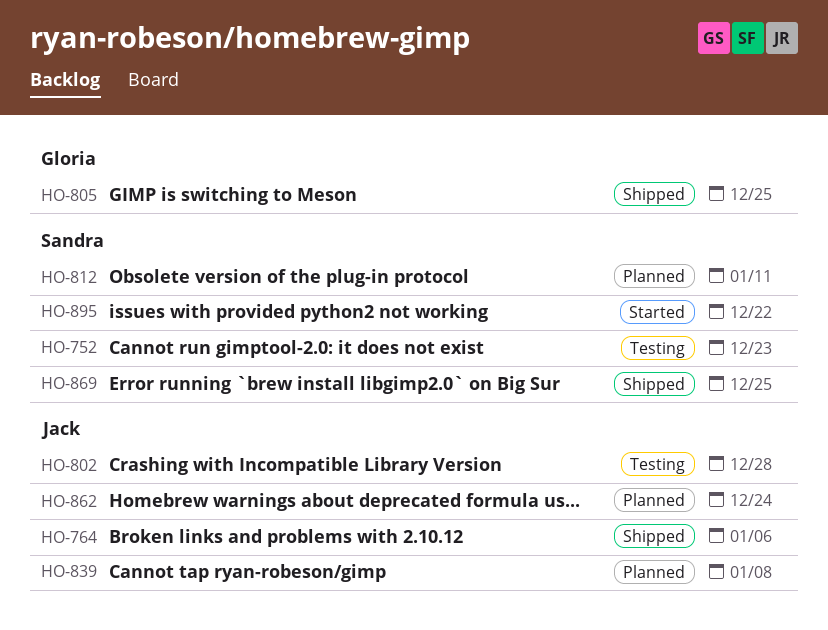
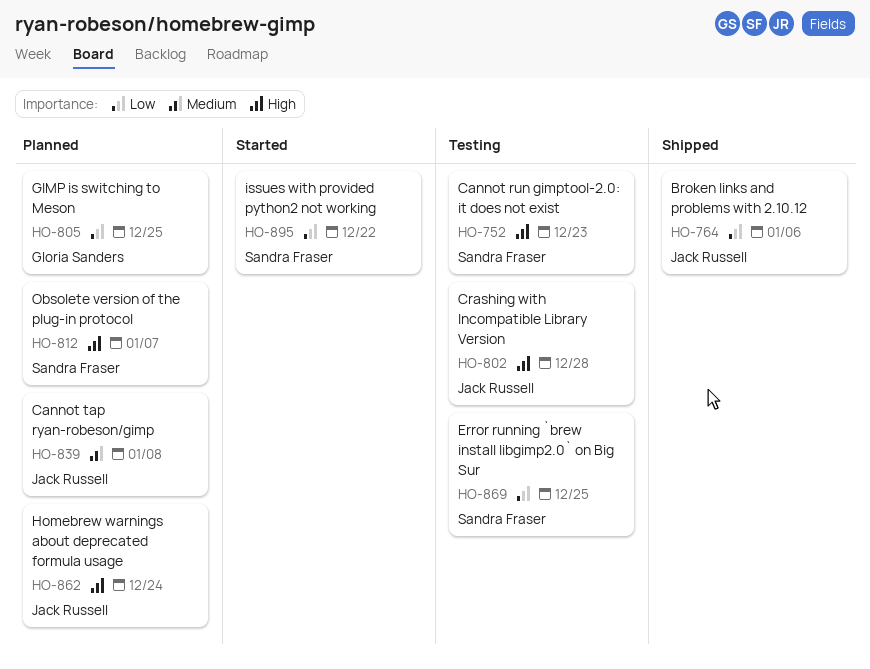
HO-805, status: Shipped -> Planned
HO-812, due: Jan 11 -> Jan 7
HO-869, status: Shipped -> Testing

